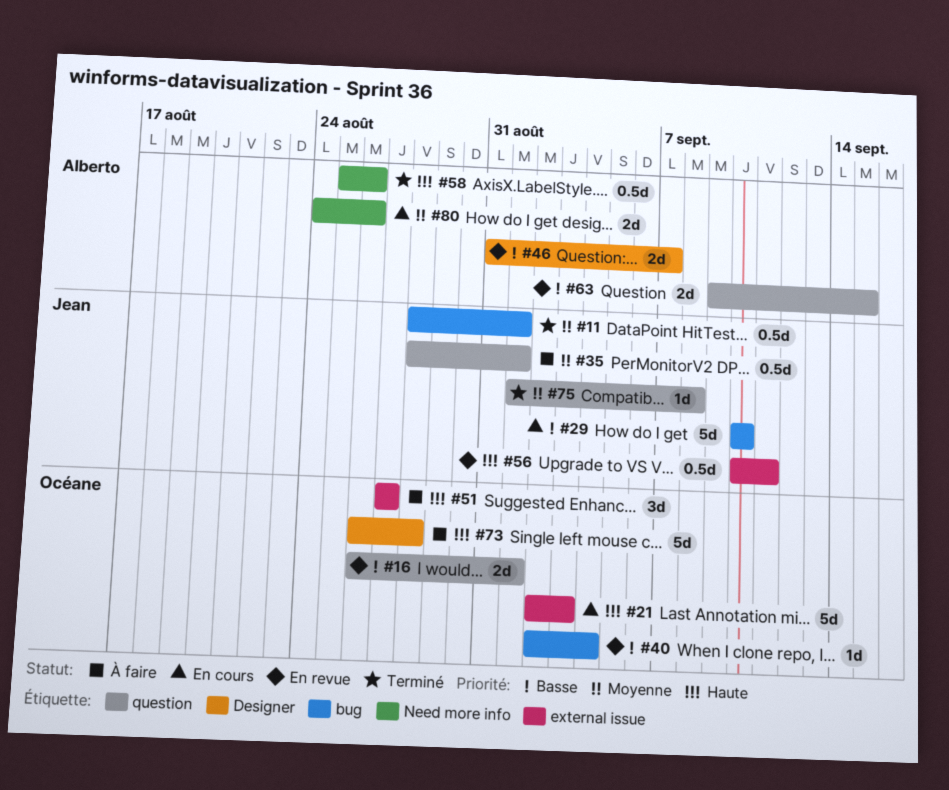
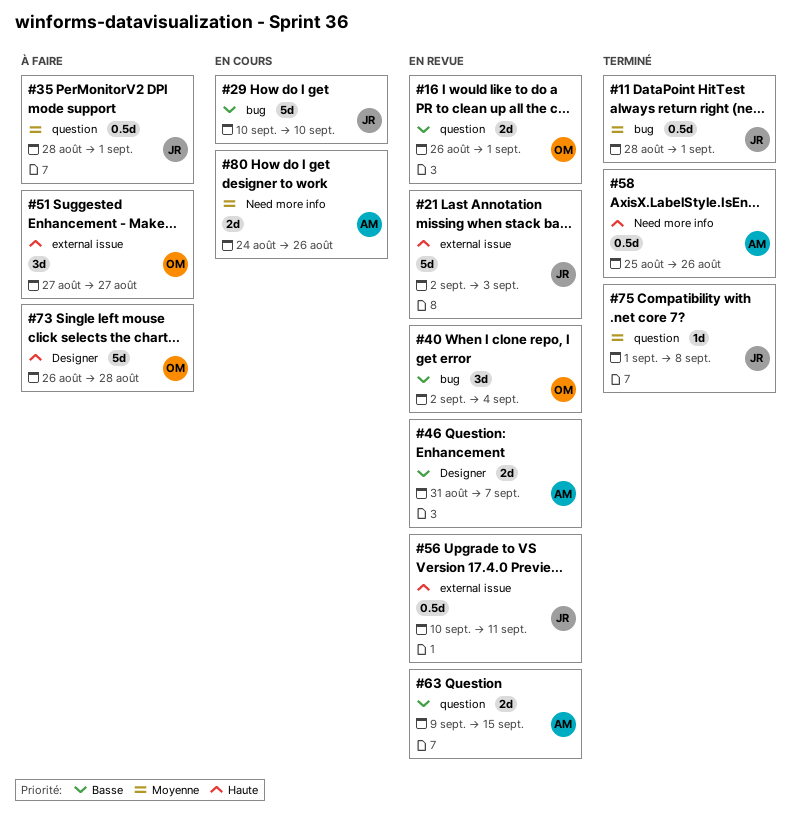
#21, status: En cours -> En revue
#21, owner: Océane -> Jean
#40, estimate: 1d -> 3d

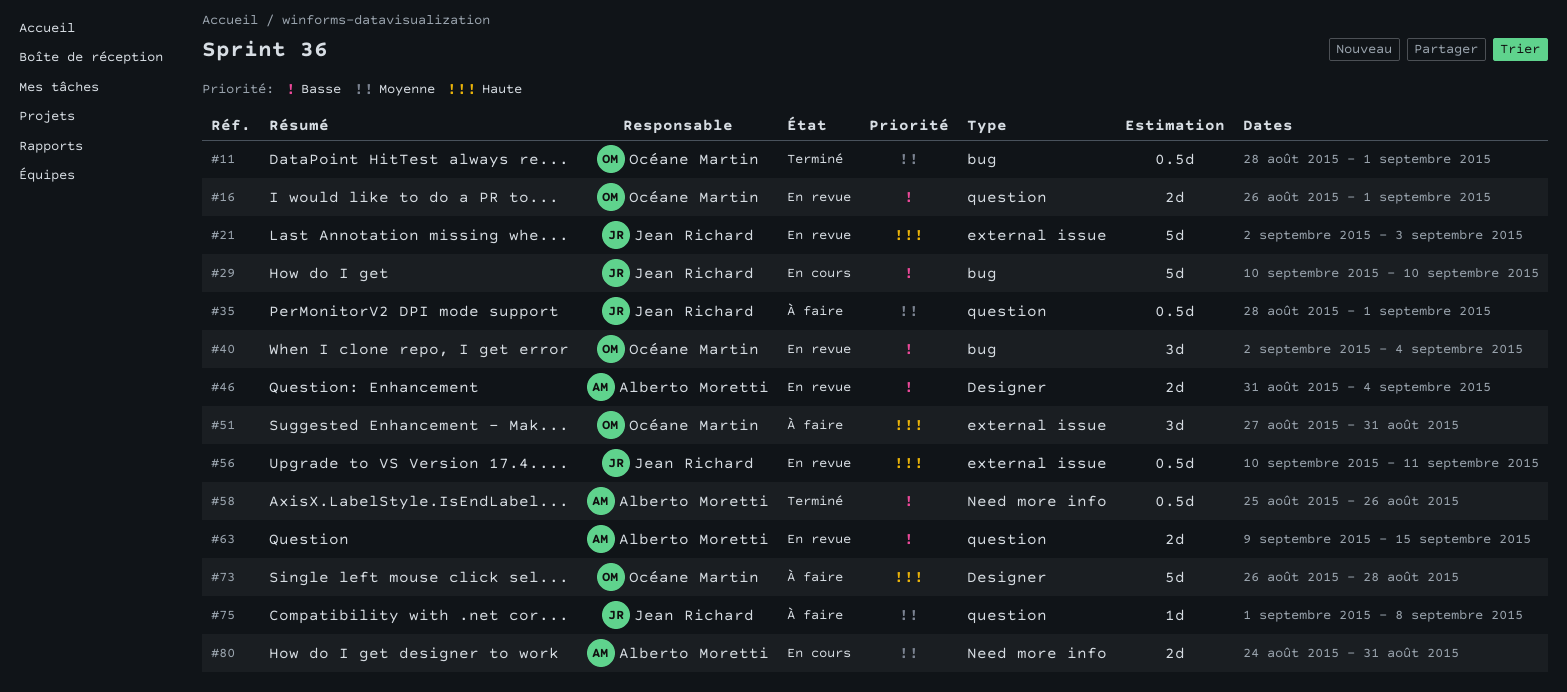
#11, owner: Jean Richard -> Océane Martin
#46, due: Sep 7 -> Sep 4
#51, due: Aug 27 -> Aug 31
#58, priority: Haute -> Basse
#75, status: Terminé -> À faire
#80, due: Aug 26 -> Aug 31

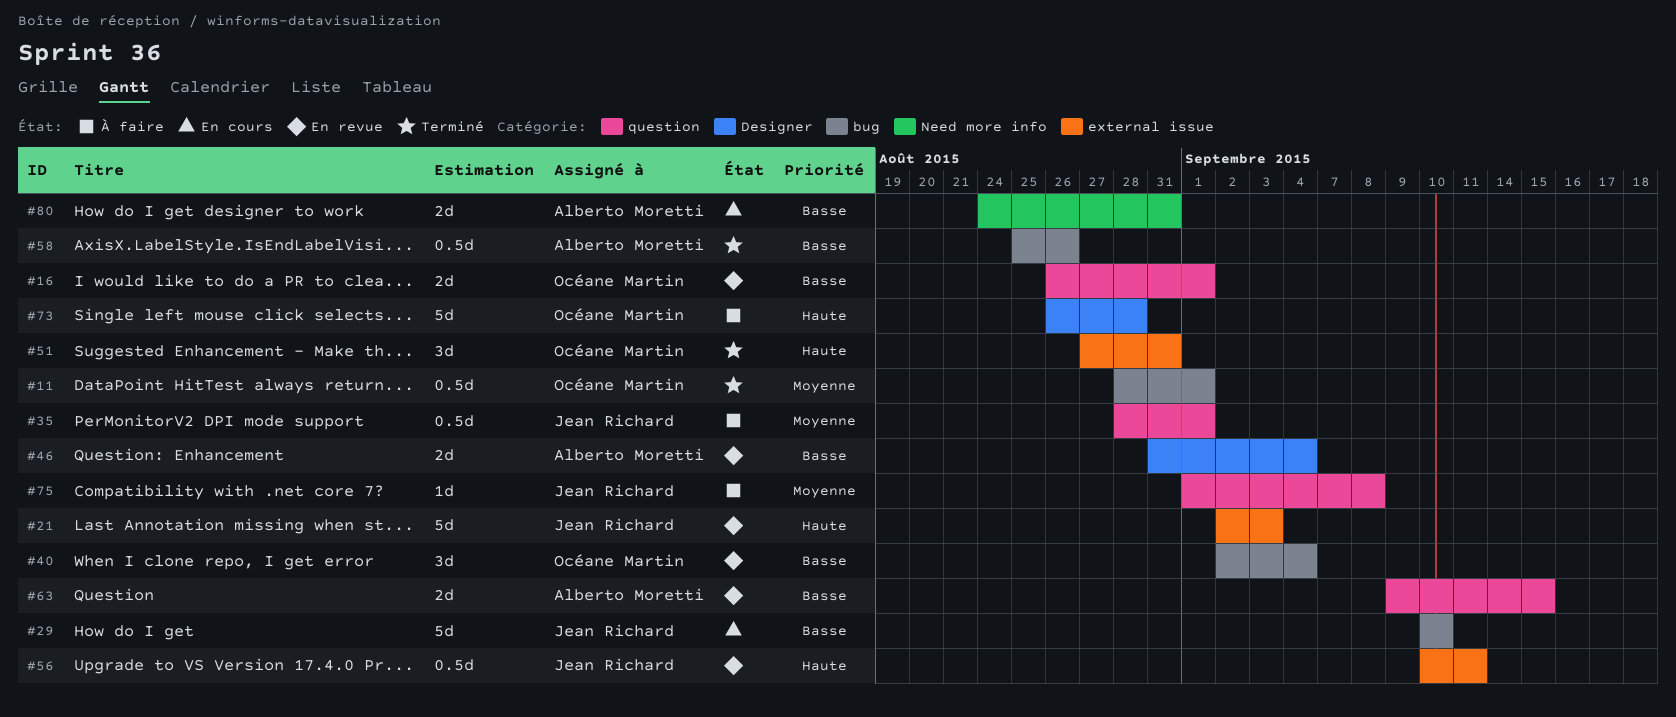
#51, status: À faire -> Terminé
#58, label: Need more info -> bug
#80, priority: Moyenne -> Basse

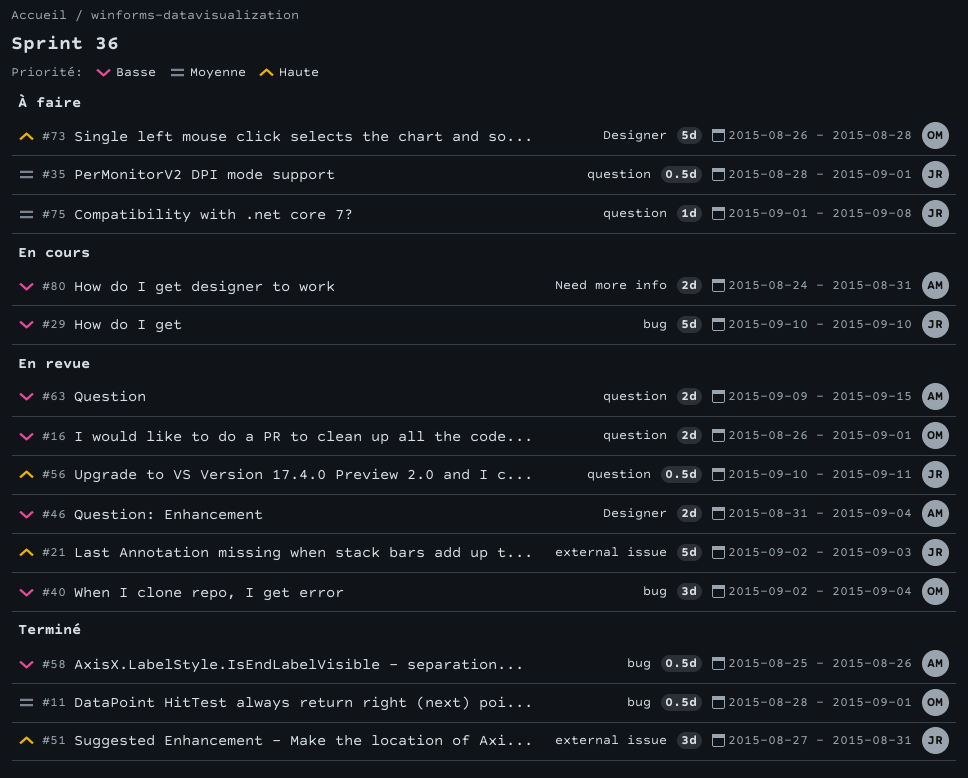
#51, owner: Océane Martin -> Jean Richard
#56, label: external issue -> question

